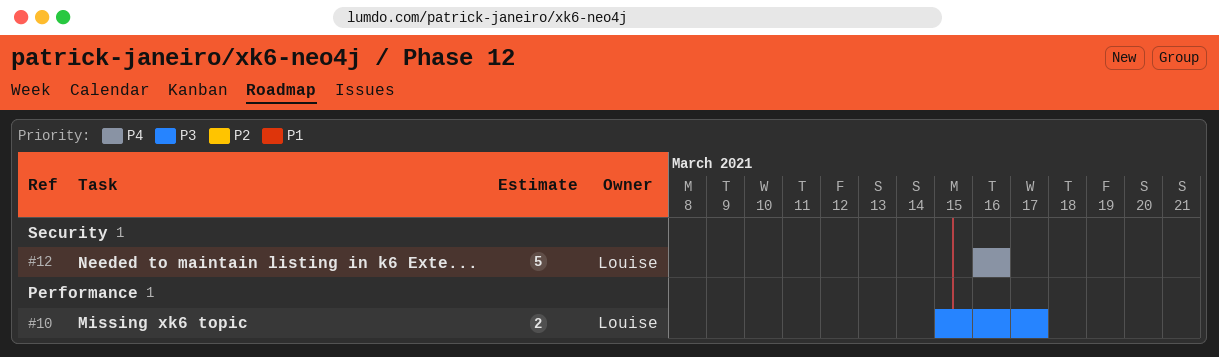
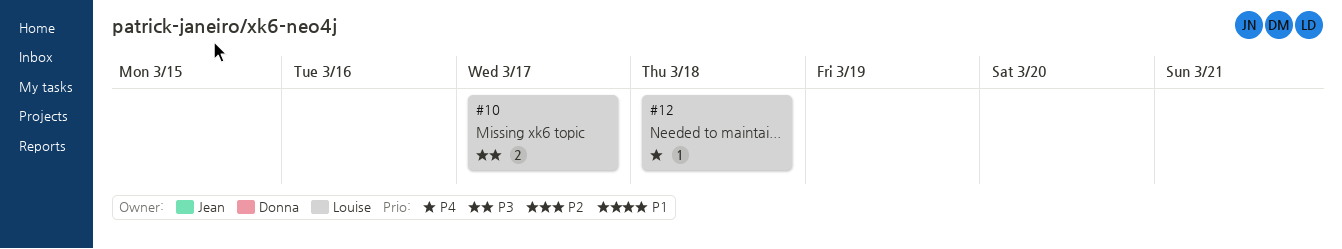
#12, estimate: 5 -> 1
#12, due: Mar 16 -> Mar 18

